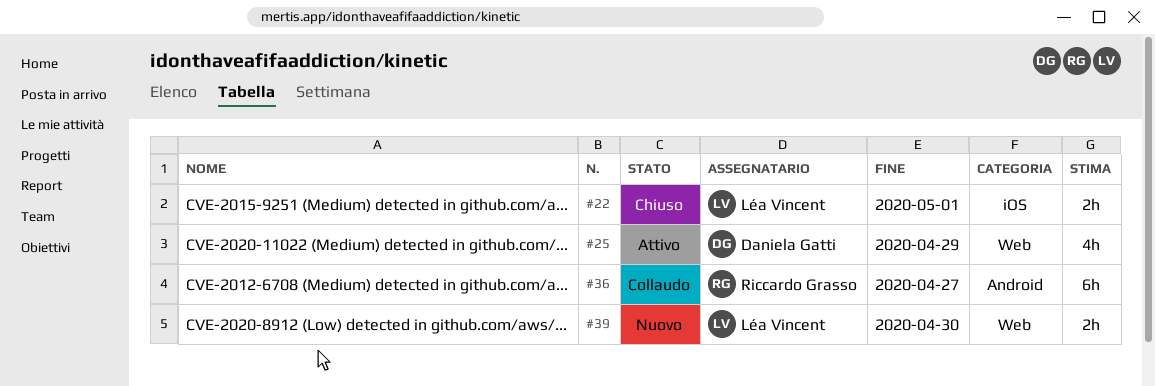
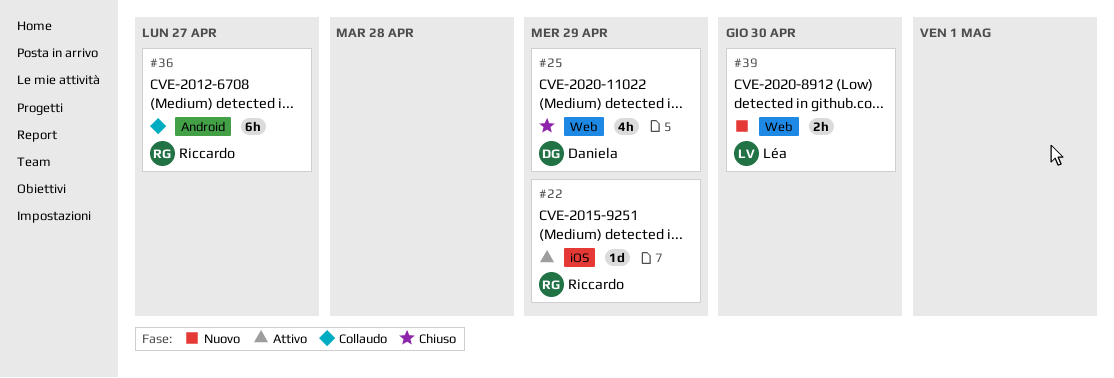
#22, status: Chiuso -> Attivo
#22, owner: Léa Vincent -> Riccardo Grasso
#22, estimate: 2h -> 1d
#22, due: May 1 -> Apr 29
#25, status: Attivo -> Chiuso

